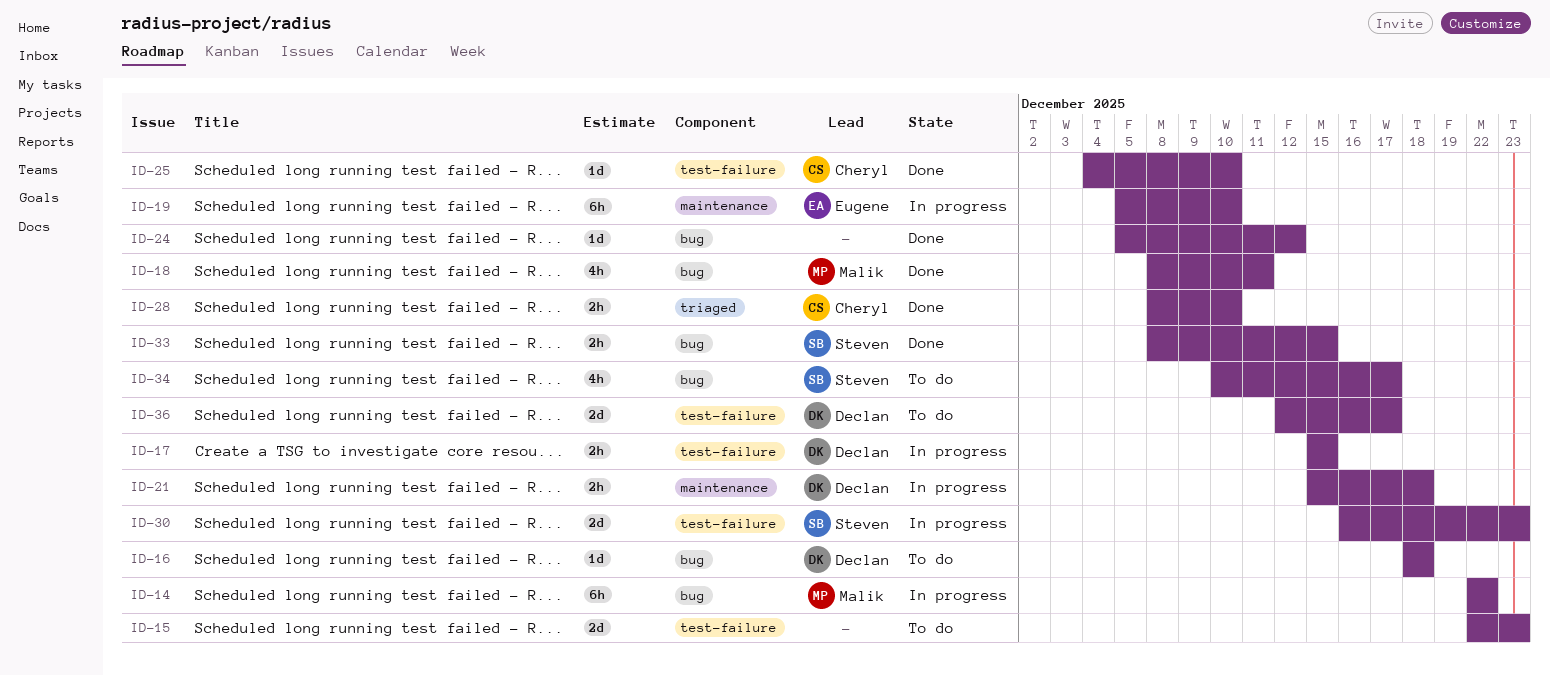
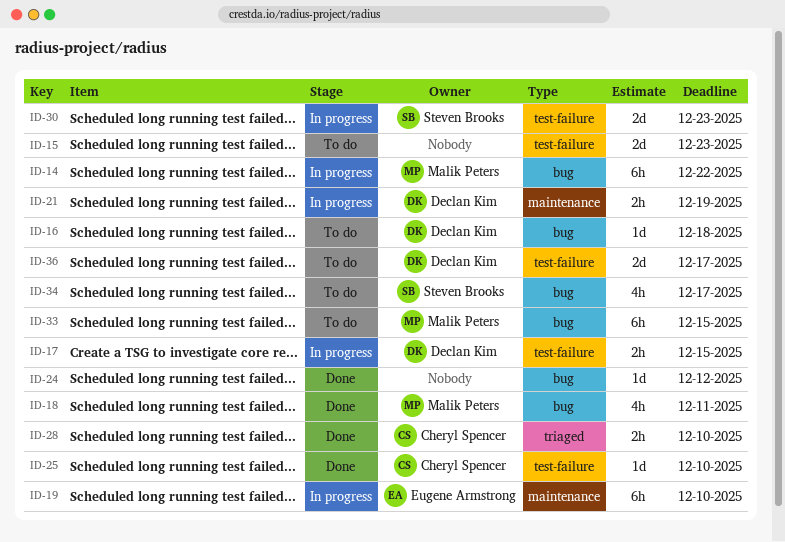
ID-21, due: Dec 18 -> Dec 19
ID-33, status: Done -> To do
ID-33, owner: Steven Brooks -> Malik Peters
ID-33, estimate: 2h -> 6h

